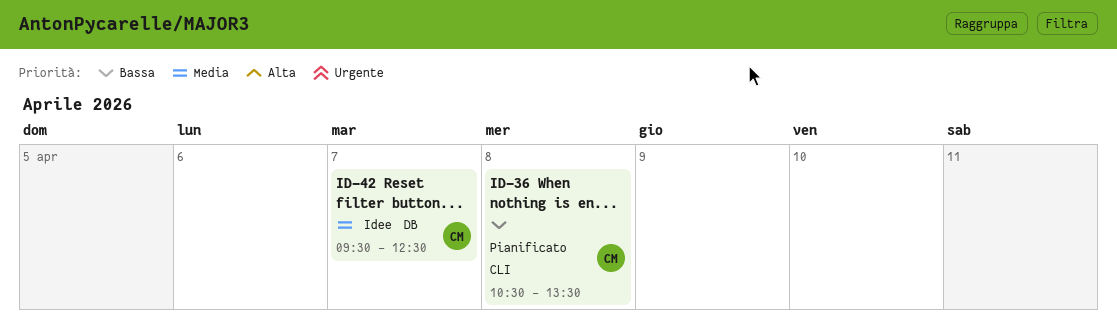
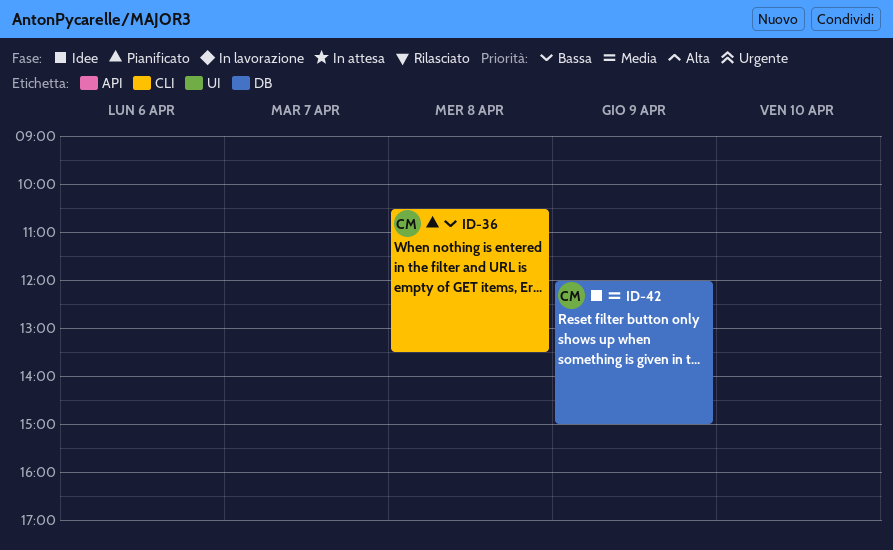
ID-42, day: Apr 7 -> Apr 9
ID-42, begins: 09:30 -> 12:00
ID-42, ends: 12:30 -> 15:00

